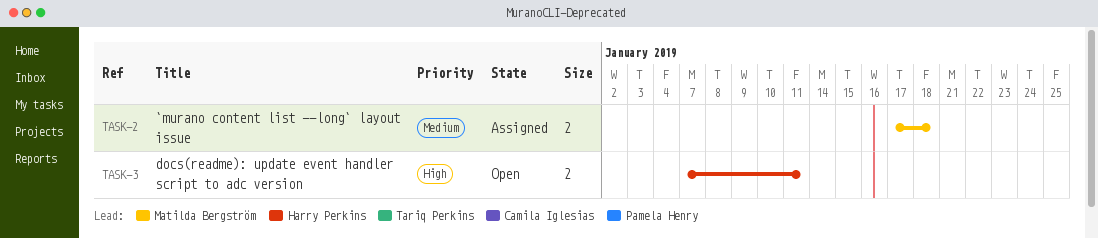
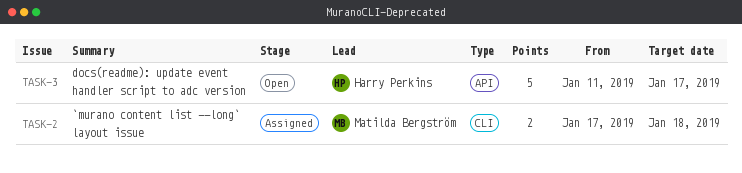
TASK-3, estimate: 2 -> 5
TASK-3, start: Jan 7 -> Jan 11
TASK-3, due: Jan 11 -> Jan 17

